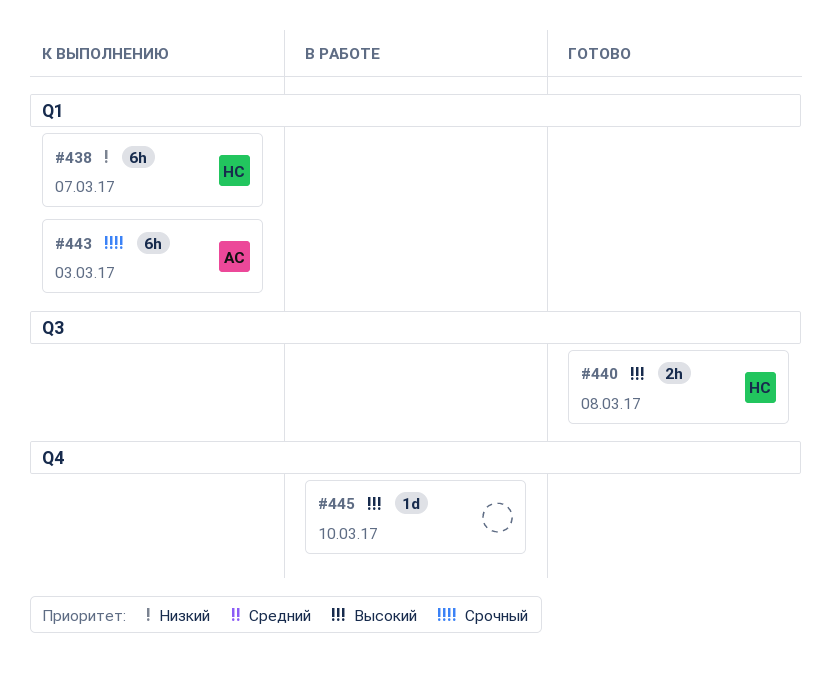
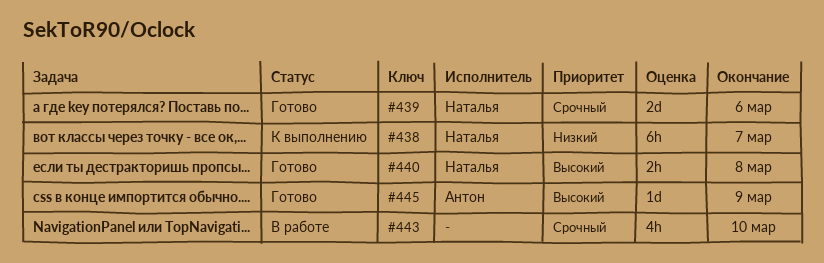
#439: none -> present
#443, status: К выполнению -> В работе
#443, owner: Антон -> none
#443, estimate: 6h -> 4h
#443, due: Mar 3 -> Mar 10
#445, status: В работе -> Готово
#445, owner: none -> Антон
#445, due: Mar 10 -> Mar 9

